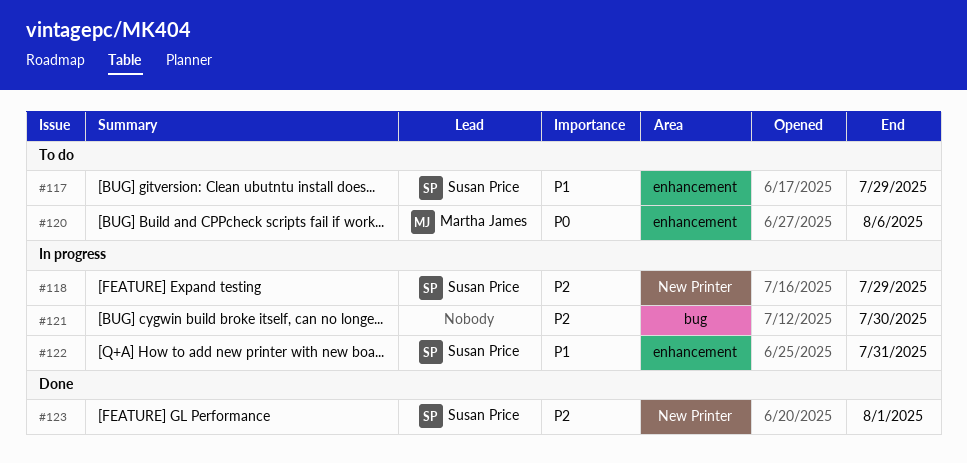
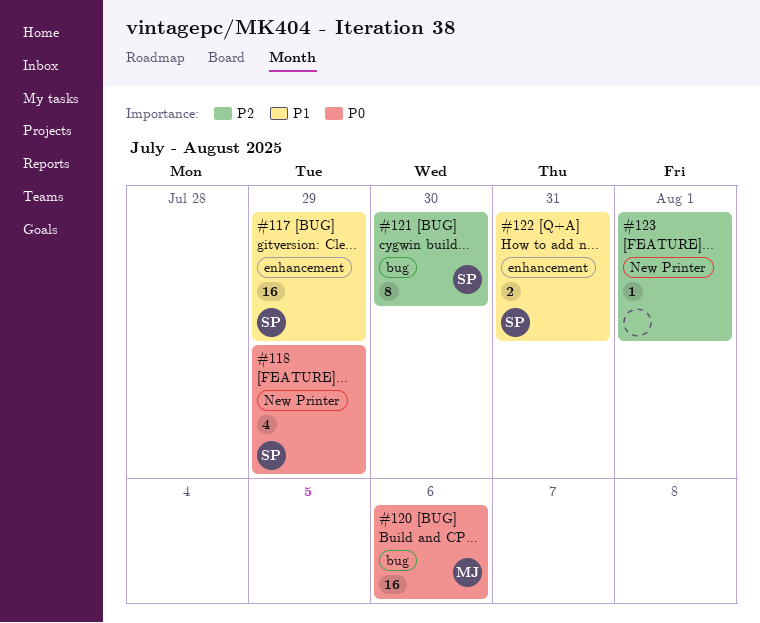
#118, priority: P2 -> P0
#120, label: enhancement -> bug
#121, owner: none -> Susan Price
#123, owner: Susan Price -> none

